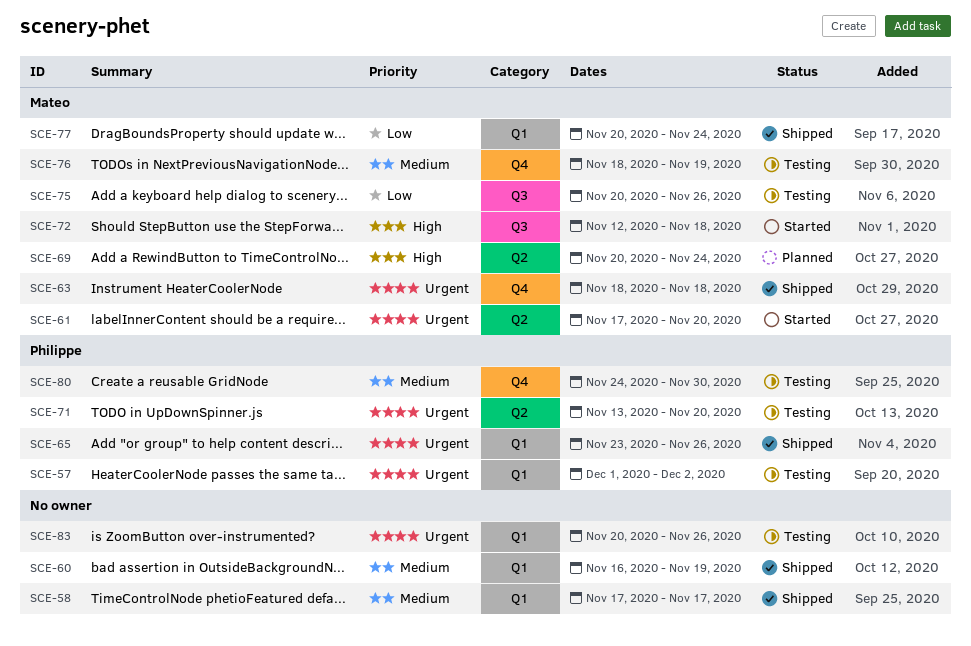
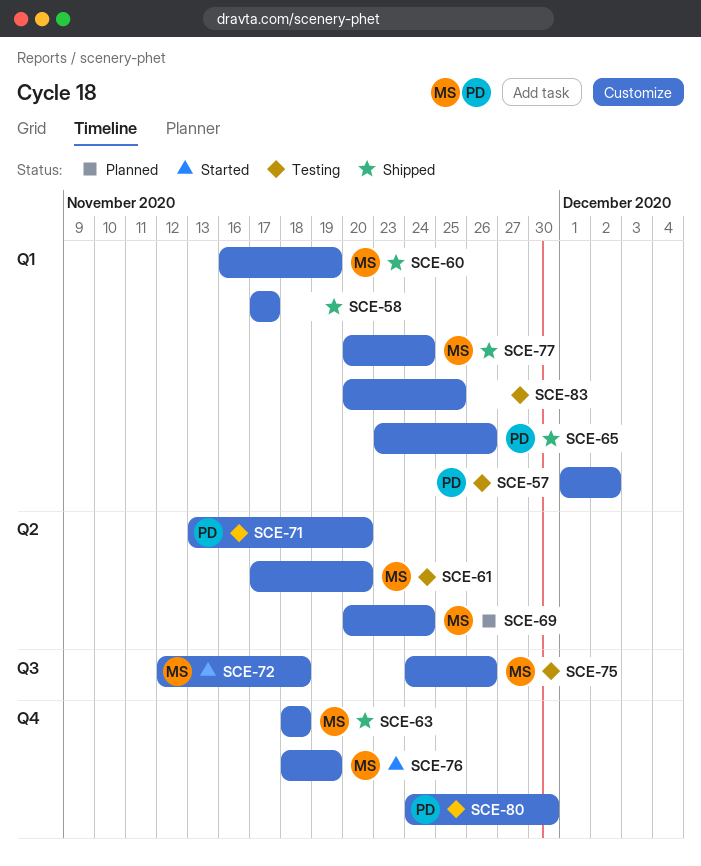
SCE-60, owner: none -> Mateo
SCE-61, status: Started -> Testing
SCE-75, start: Nov 20 -> Nov 24
SCE-76, status: Testing -> Started
SCE-83, due: Nov 26 -> Nov 25

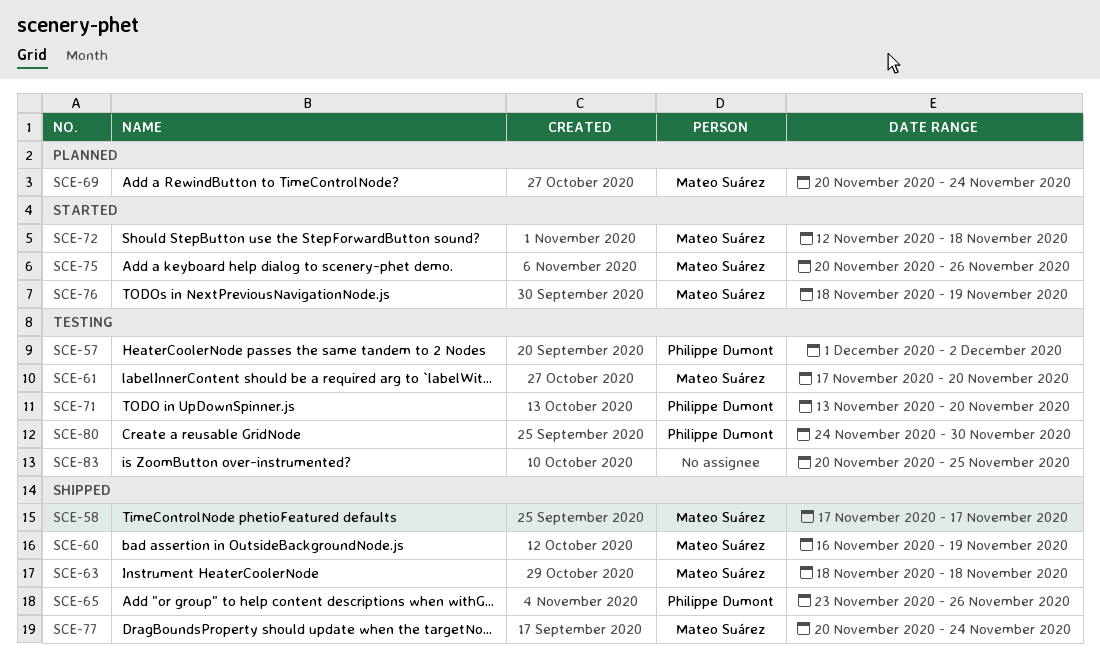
SCE-58, owner: none -> Mateo Suárez
SCE-75, status: Testing -> Started
SCE-75, start: Nov 24 -> Nov 20

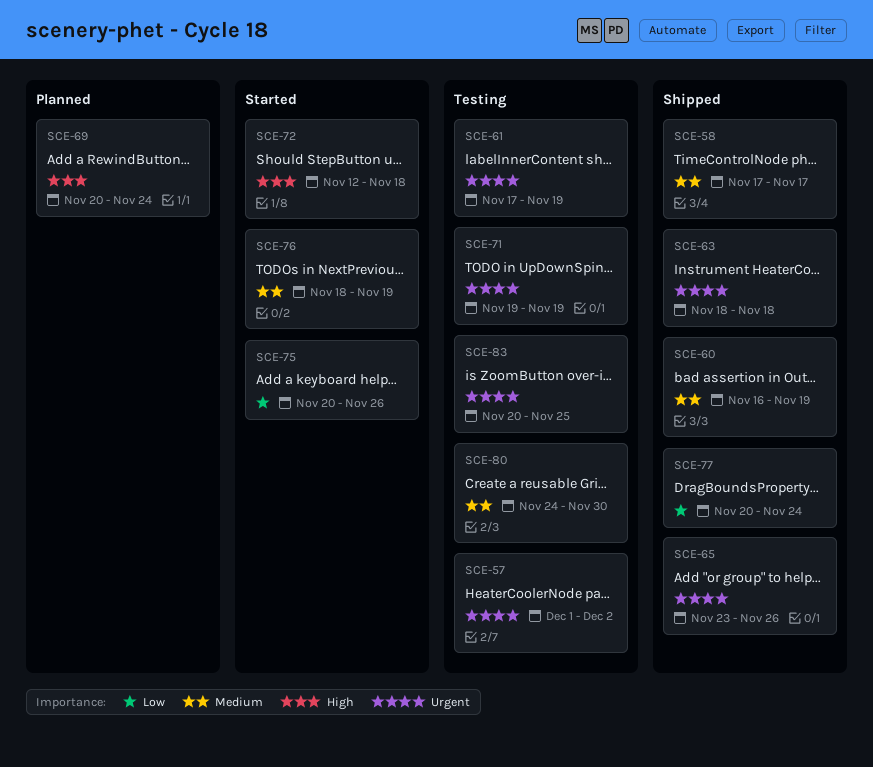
SCE-61, due: Nov 20 -> Nov 19
SCE-71, start: Nov 13 -> Nov 19
SCE-71, due: Nov 20 -> Nov 19

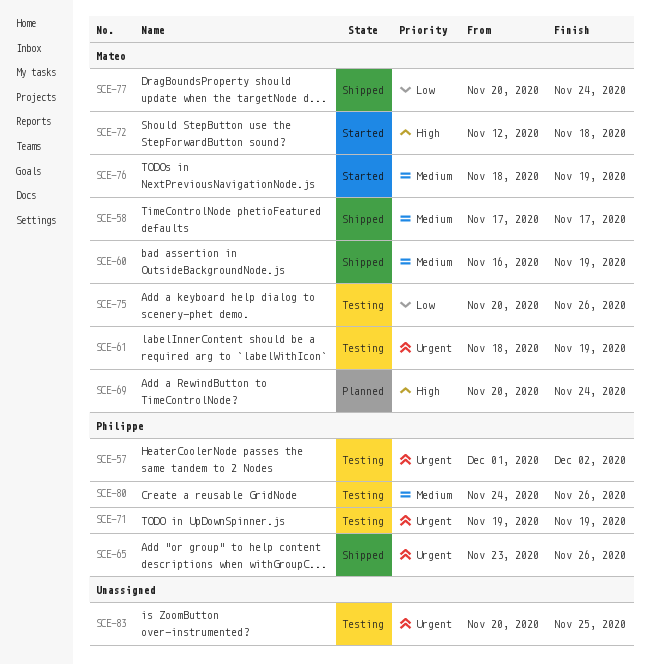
SCE-61, start: Nov 17 -> Nov 18
SCE-63: present -> none
SCE-75, status: Started -> Testing
SCE-80, due: Nov 30 -> Nov 26

